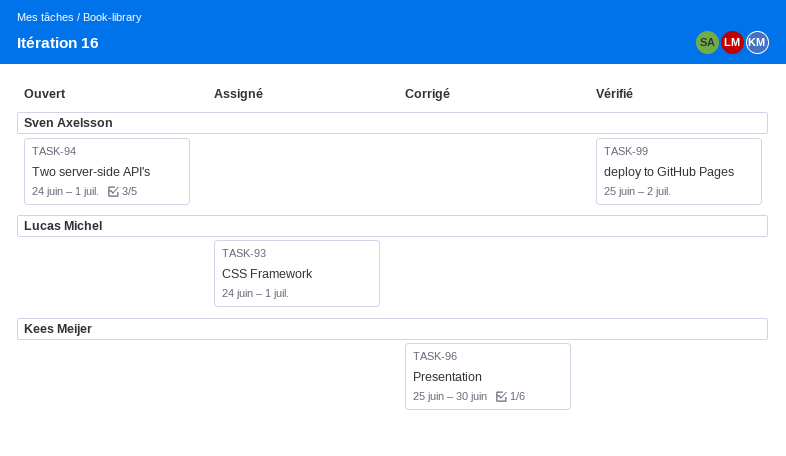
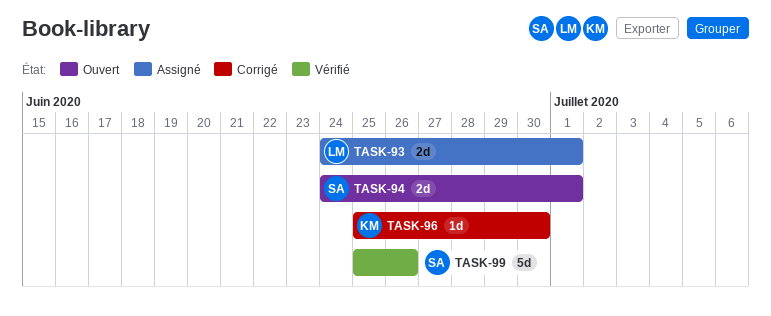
TASK-99, due: Jul 2 -> Jun 26

